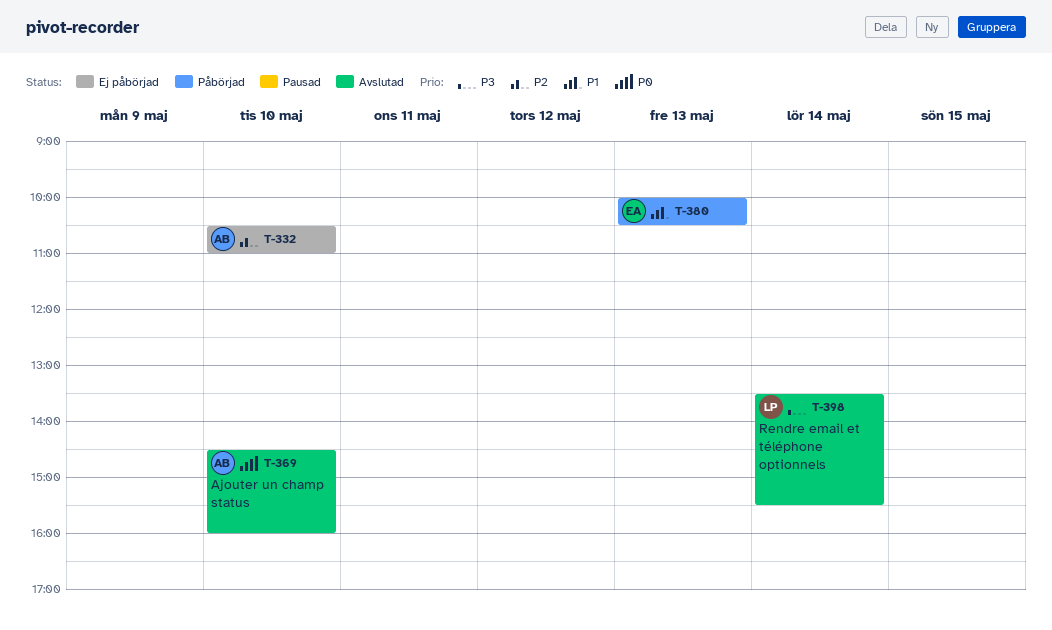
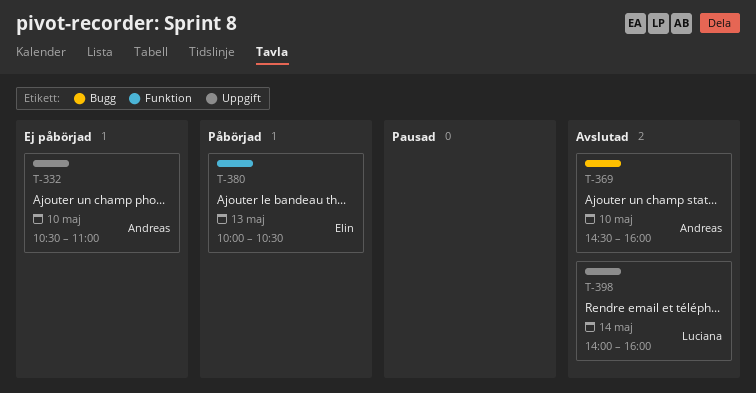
T-398, begins: 13:30 -> 14:00
T-398, ends: 15:30 -> 16:00

